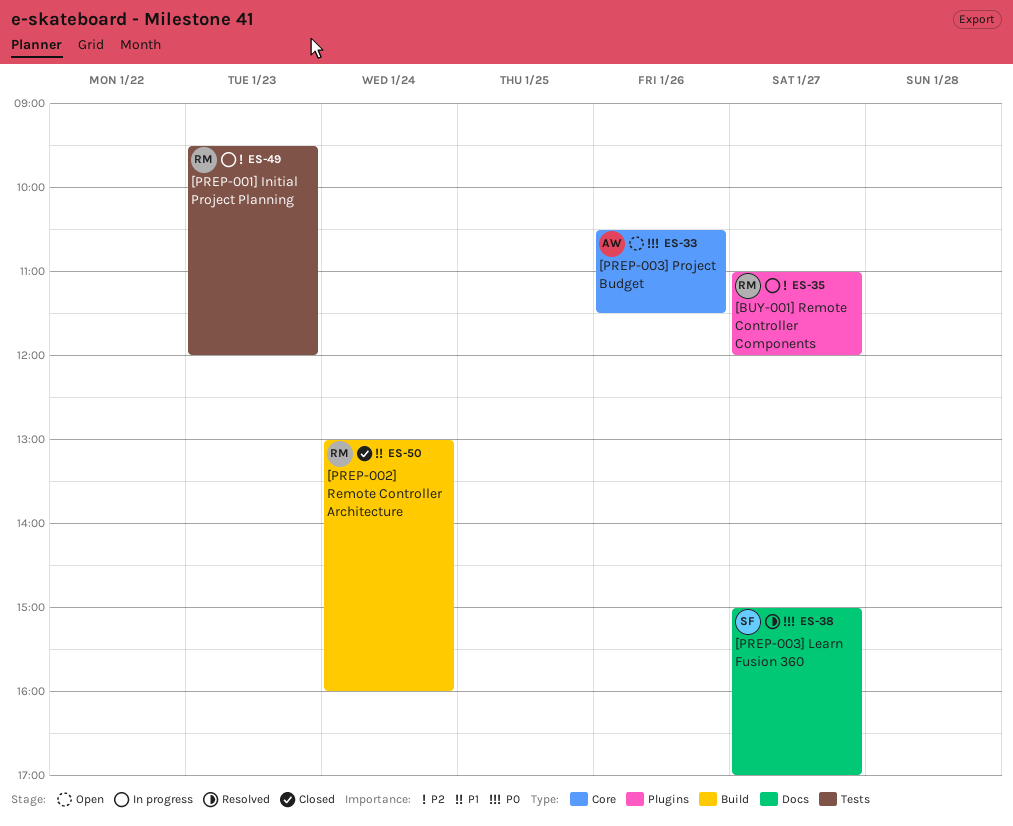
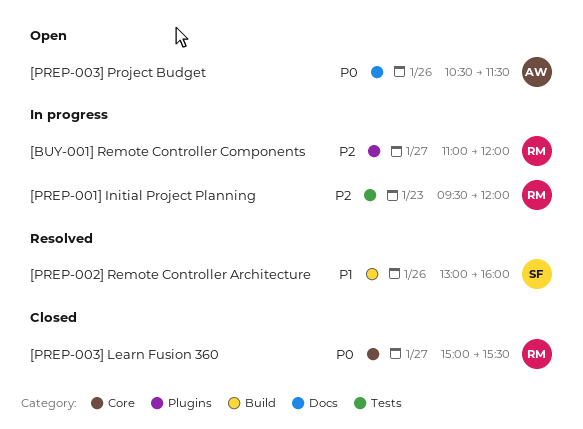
[PREP-002] Remote Controller Architecture, status: Closed -> Resolved
[PREP-002] Remote Controller Architecture, owner: RM -> SF
[PREP-002] Remote Controller Architecture, day: Jan 24 -> Jan 26
[PREP-003] Learn Fusion 360, status: Resolved -> Closed
[PREP-003] Learn Fusion 360, owner: SF -> RM
[PREP-003] Learn Fusion 360, label: Docs -> Core
[PREP-003] Learn Fusion 360, ends: 17:00 -> 15:30
[PREP-003] Project Budget, label: Core -> Docs

